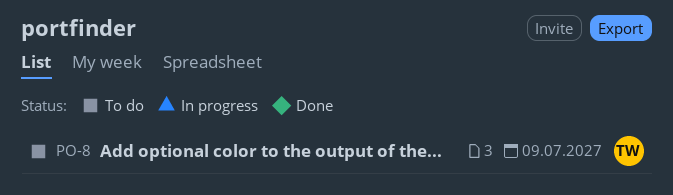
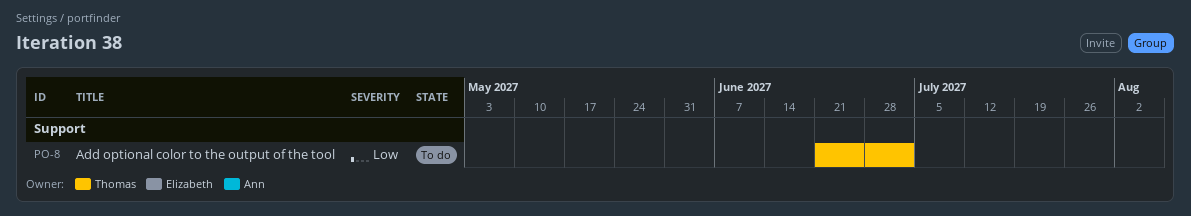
PO-8, due: Jul 9 -> Jul 2

